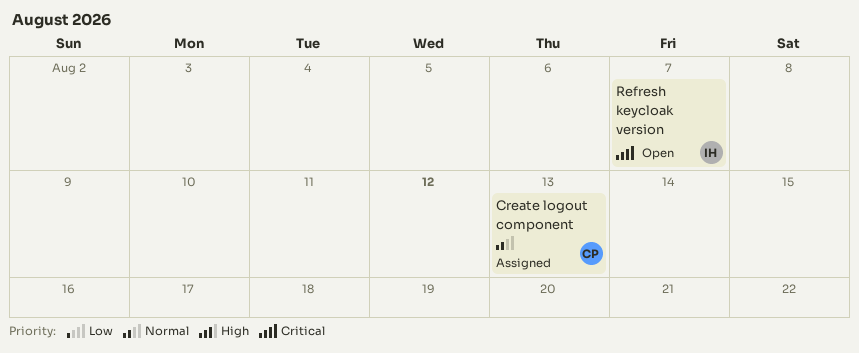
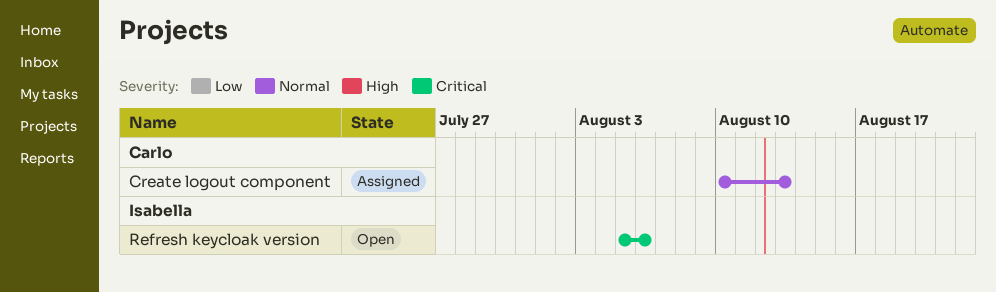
Refresh keycloak version, due: Aug 7 -> Aug 6

